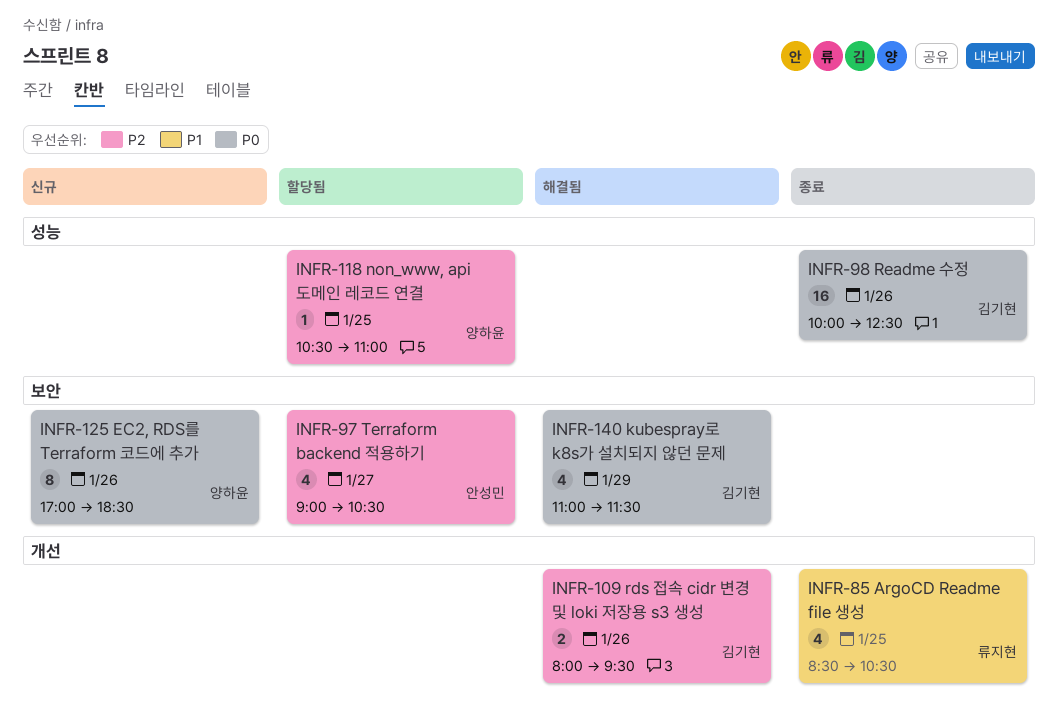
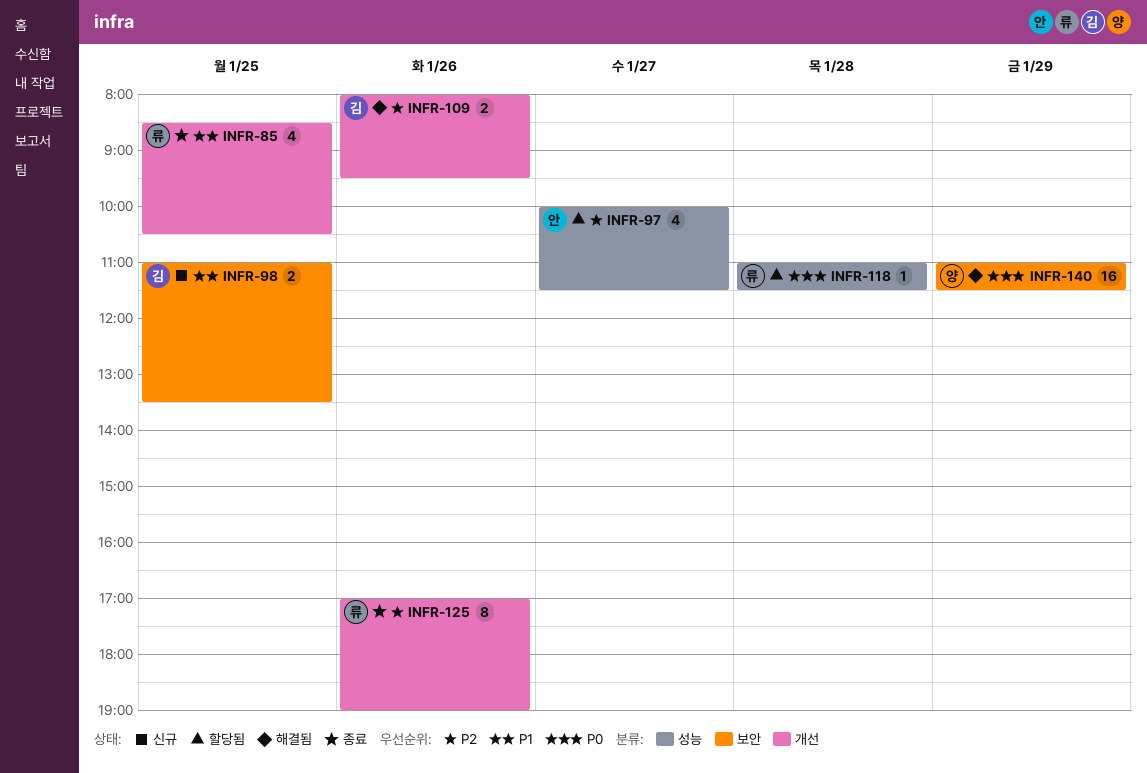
INFR-97, label: 보안 -> 성능
INFR-97, begins: 09:00 -> 10:00
INFR-97, ends: 10:30 -> 11:30
INFR-98, status: 종료 -> 신규
INFR-98, priority: P0 -> P1
INFR-98, label: 성능 -> 보안
INFR-98, estimate: 16 -> 2
INFR-98, day: Jan 26 -> Jan 25
INFR-98, begins: 10:00 -> 11:00
INFR-98, ends: 12:30 -> 13:30
INFR-118, owner: 양하윤 -> 류지현
INFR-118, priority: P2 -> P0
INFR-118, day: Jan 25 -> Jan 28
INFR-118, begins: 10:30 -> 11:00
INFR-118, ends: 11:00 -> 11:30
INFR-125, status: 신규 -> 종료
INFR-125, owner: 양하윤 -> 류지현
INFR-125, priority: P0 -> P2
INFR-125, label: 보안 -> 개선
INFR-125, ends: 18:30 -> 19:00
INFR-140, owner: 김기현 -> 양하윤
INFR-140, estimate: 4 -> 16

